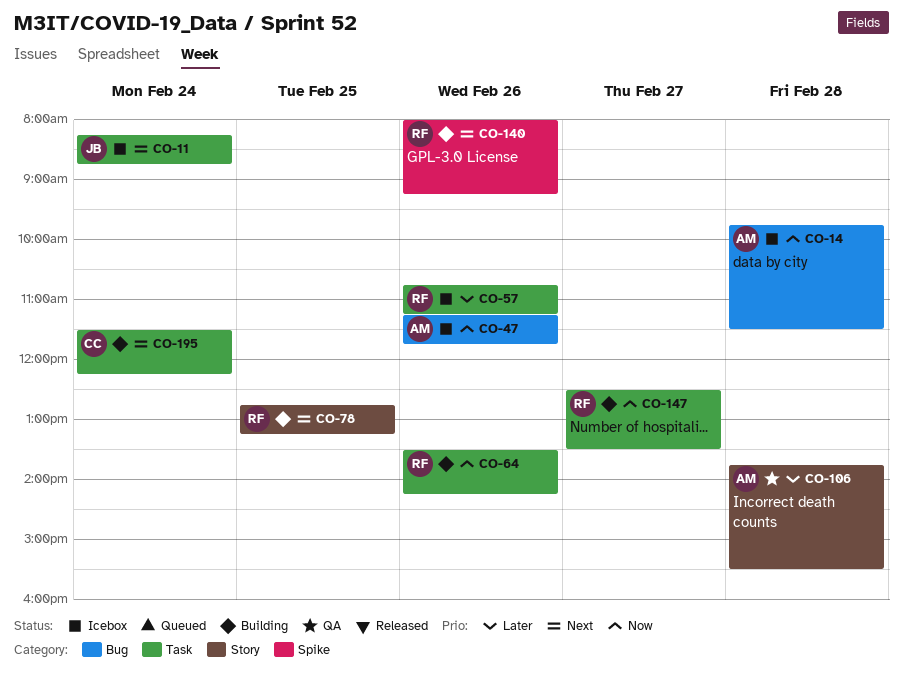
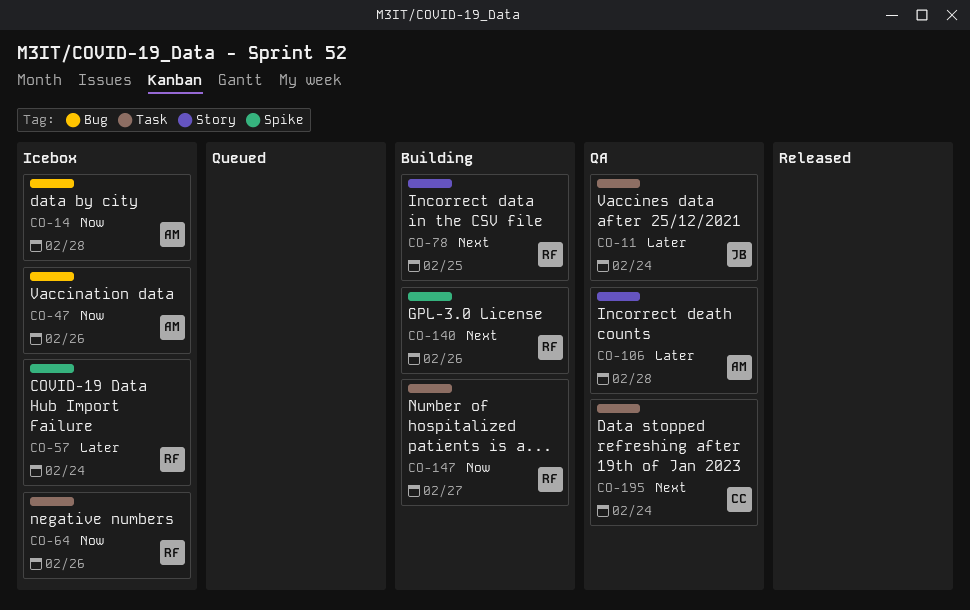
CO-11, status: Icebox -> QA
CO-11, priority: Next -> Later
CO-57, label: Task -> Spike
CO-57, day: Feb 26 -> Feb 24
CO-64, status: Building -> Icebox
CO-195, status: Building -> QA

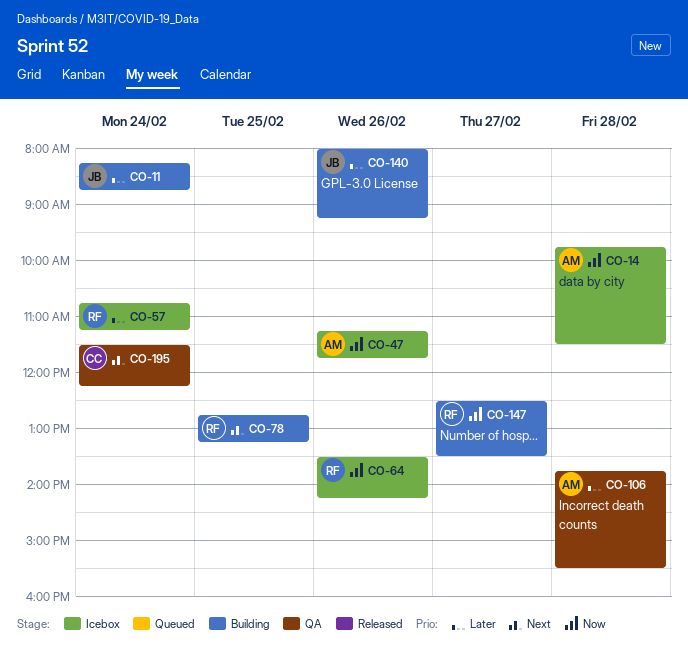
CO-11, status: QA -> Building
CO-140, owner: RF -> JB
CO-140, priority: Next -> Later

